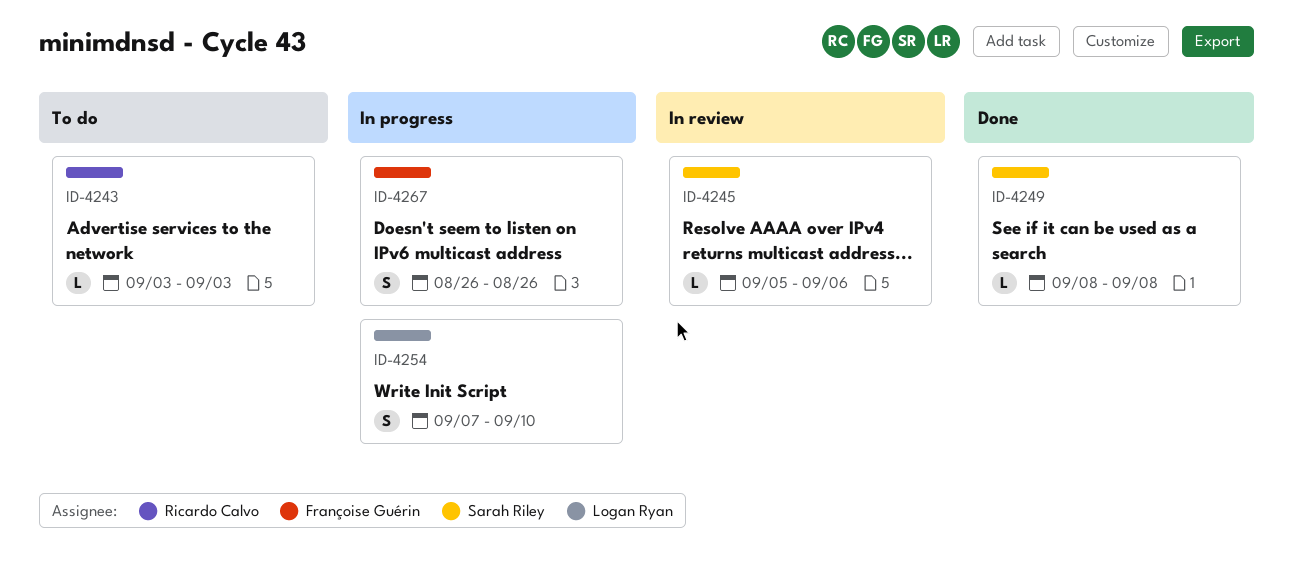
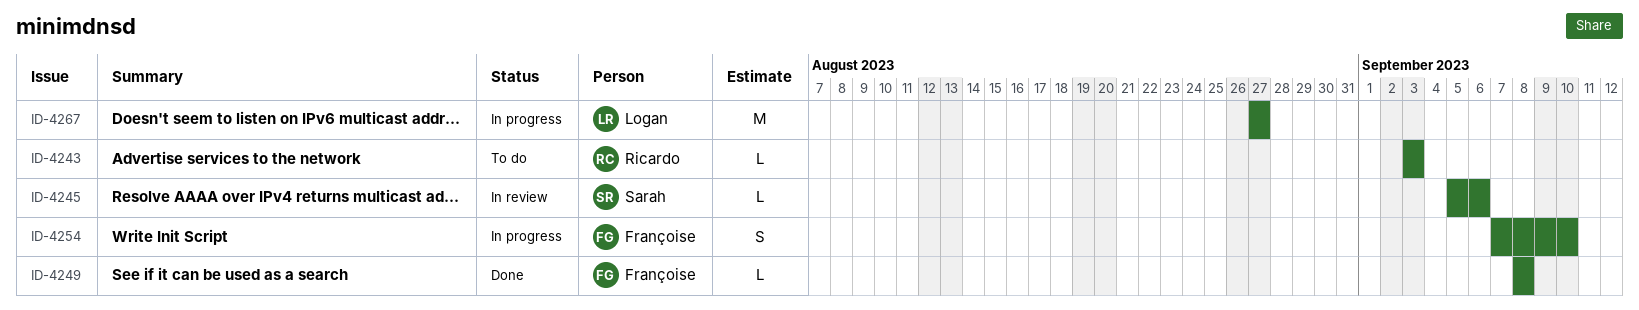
ID-4249, owner: Sarah Riley -> Françoise Guérin
ID-4254, owner: Logan Ryan -> Françoise Guérin
ID-4267, owner: Françoise Guérin -> Logan Ryan
ID-4267, estimate: S -> M
ID-4267, start: Aug 26 -> Aug 27
ID-4267, due: Aug 26 -> Aug 27

